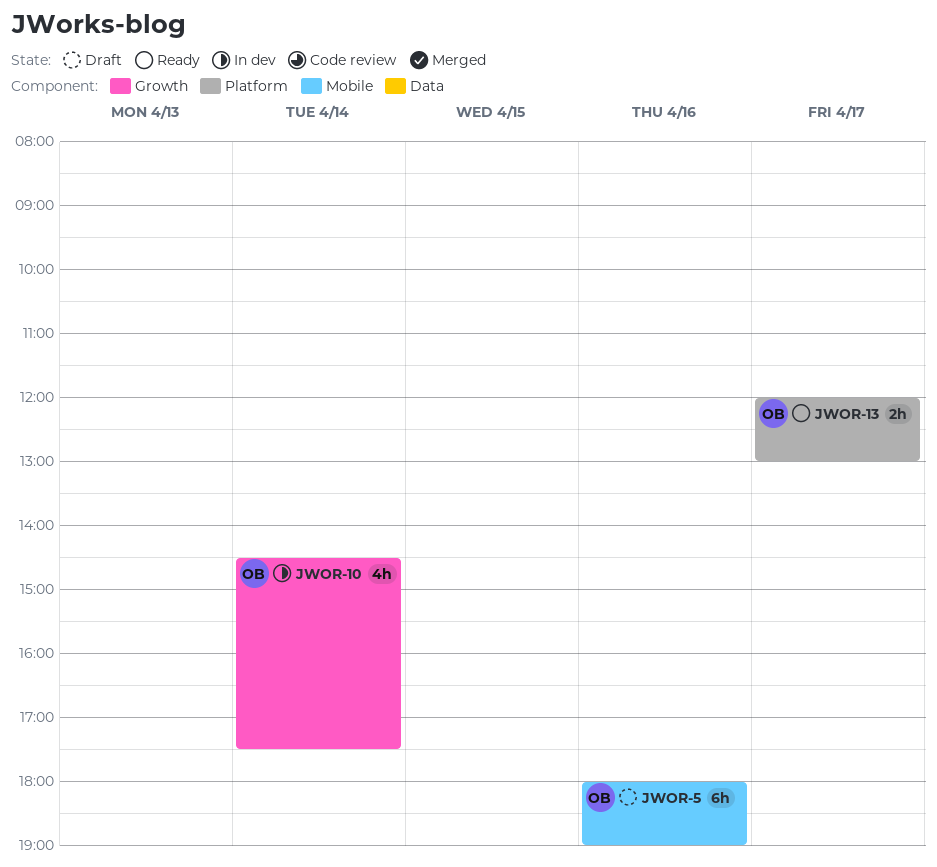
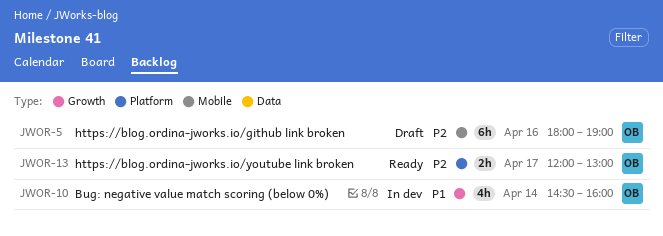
JWOR-10, ends: 17:30 -> 16:00

